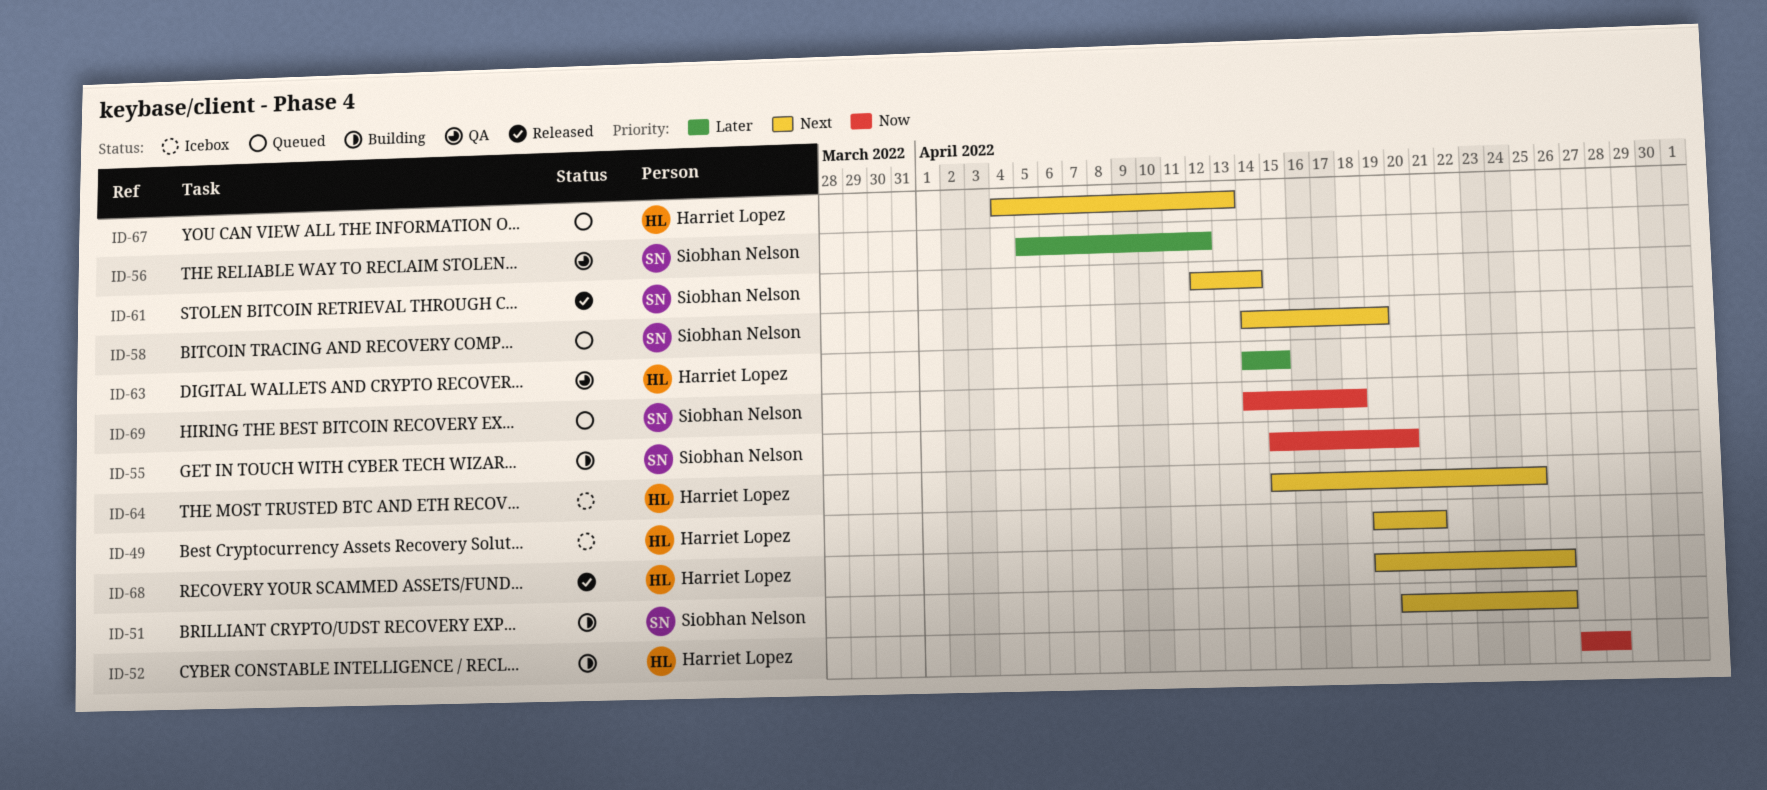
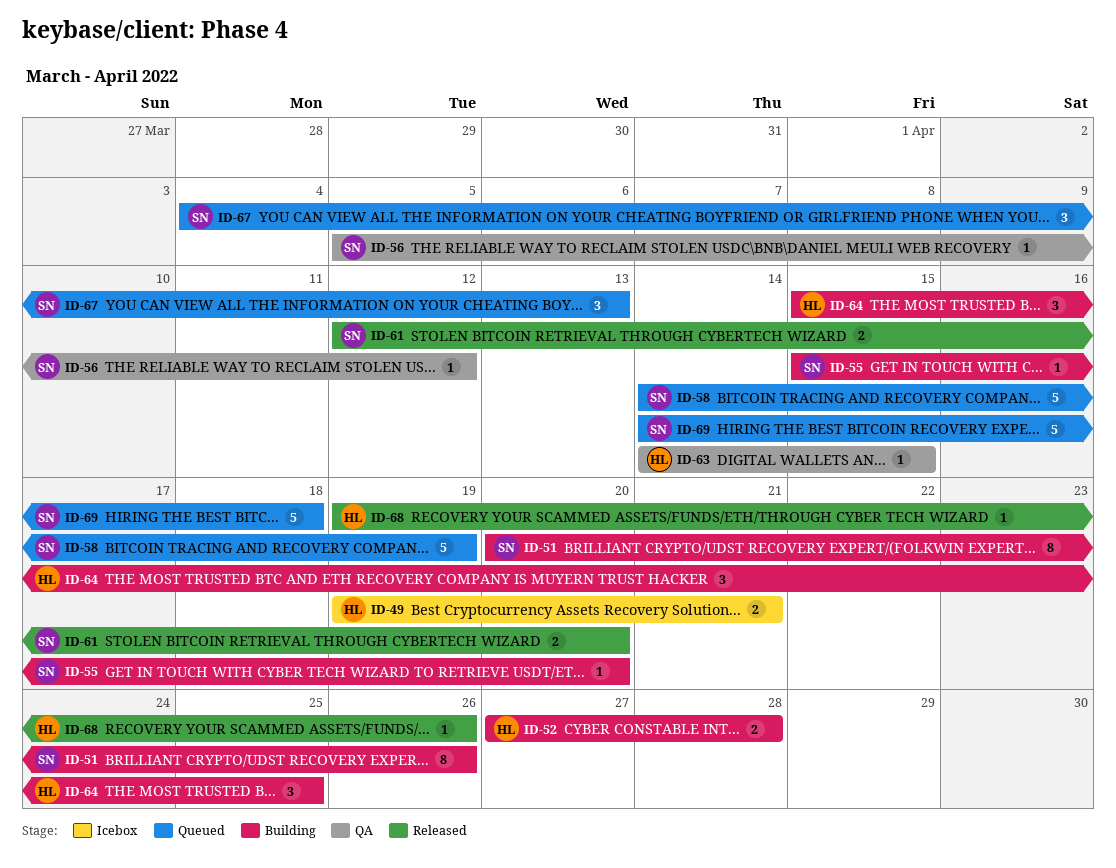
ID-61, due: Apr 14 -> Apr 20
ID-64, status: Icebox -> Building
ID-67, owner: Harriet Lopez -> Siobhan Nelson

